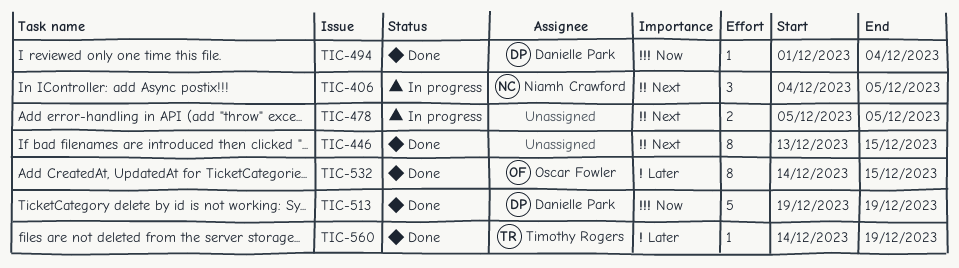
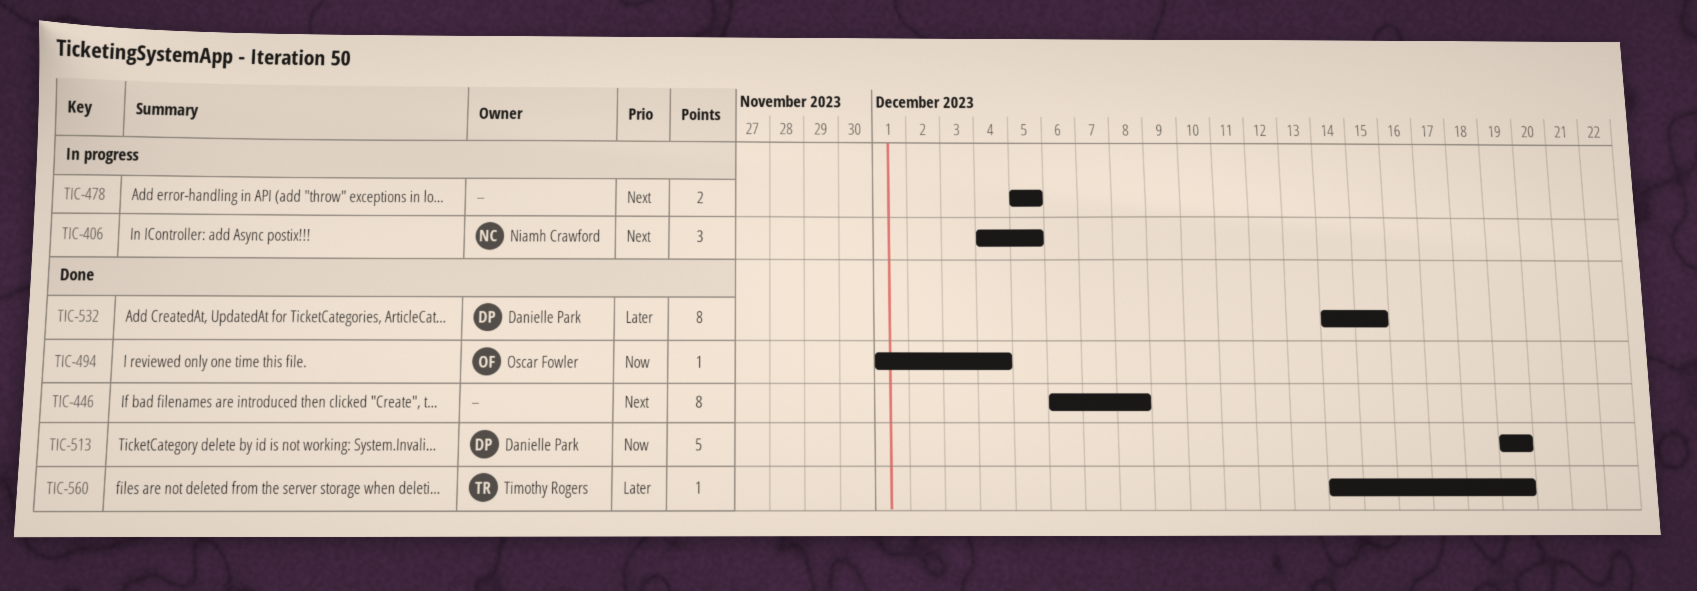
TIC-446, start: Dec 13 -> Dec 6
TIC-446, due: Dec 15 -> Dec 8
TIC-494, owner: Danielle Park -> Oscar Fowler
TIC-532, owner: Oscar Fowler -> Danielle Park

